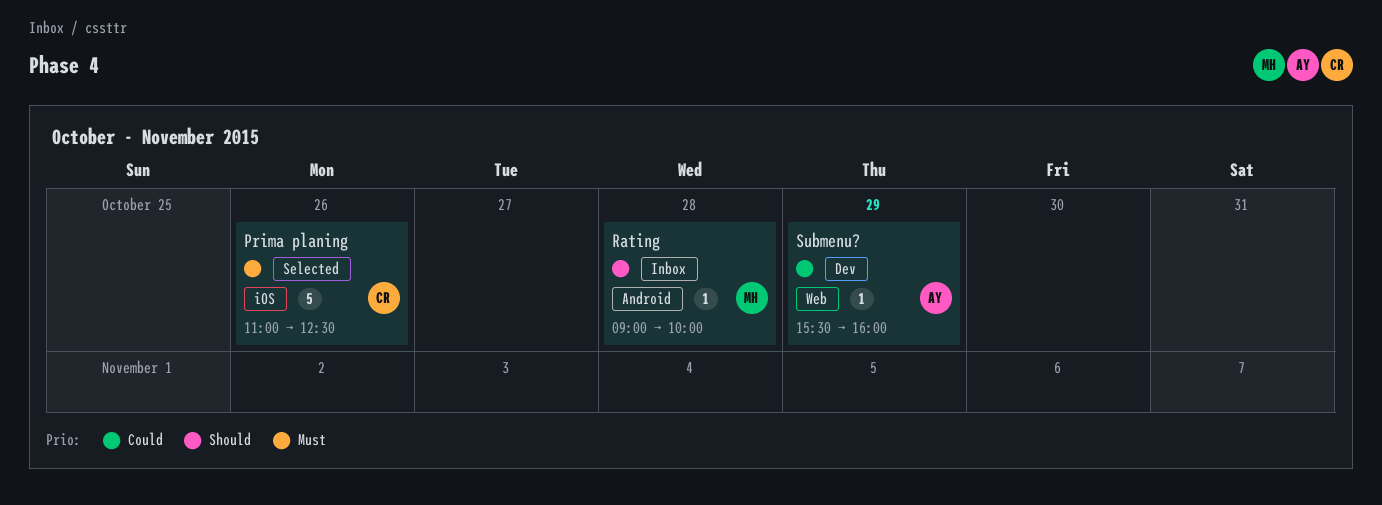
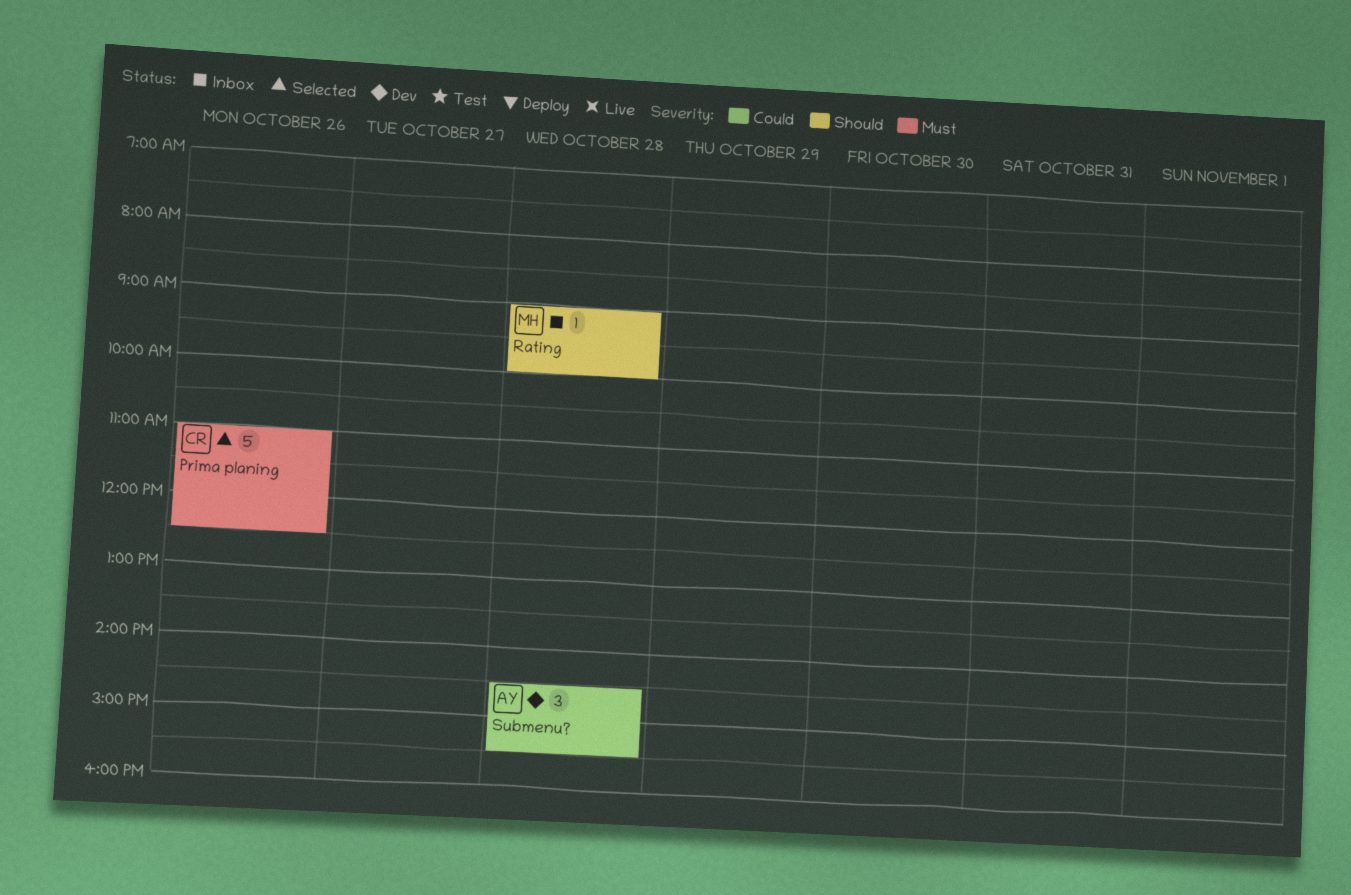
Submenu?, estimate: 1 -> 3
Submenu?, day: Oct 29 -> Oct 28
Submenu?, begins: 15:30 -> 14:30
Submenu?, ends: 16:00 -> 15:30

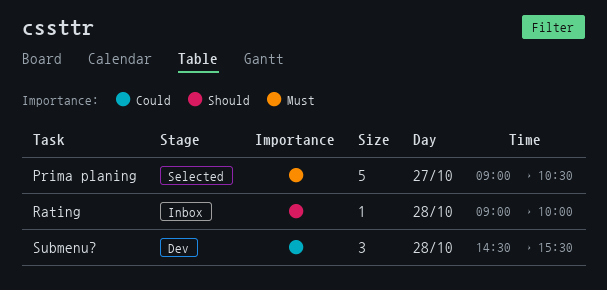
Prima planing, day: Oct 26 -> Oct 27
Prima planing, begins: 11:00 -> 09:00
Prima planing, ends: 12:30 -> 10:30

